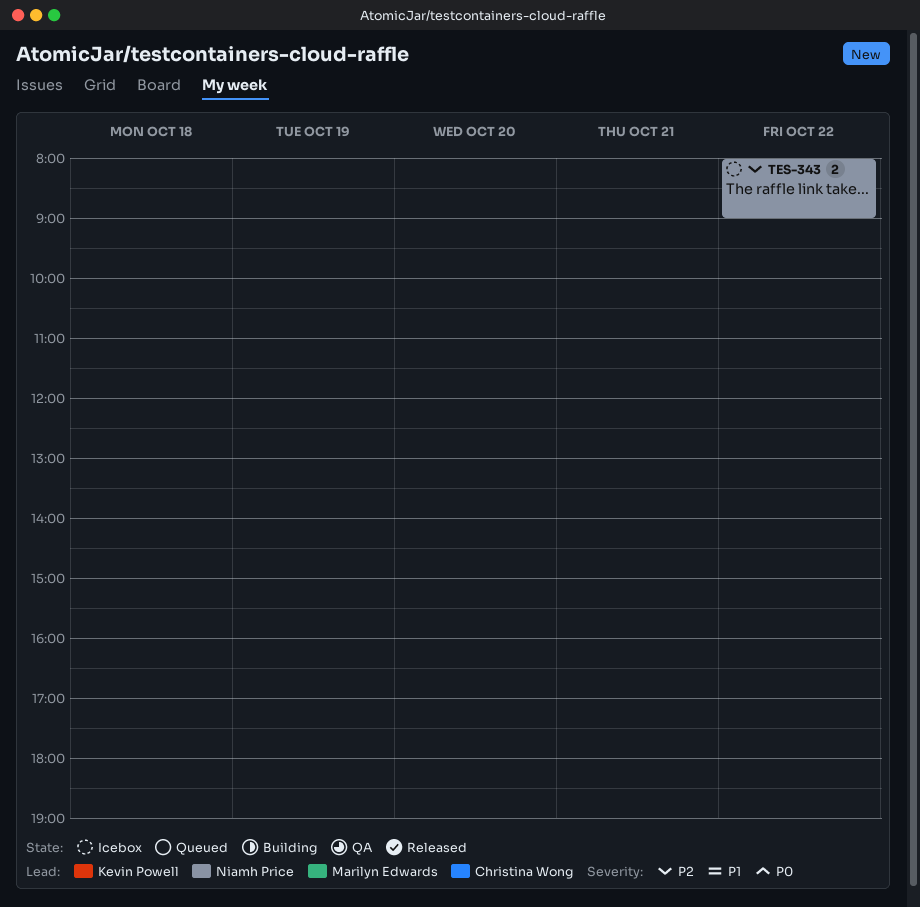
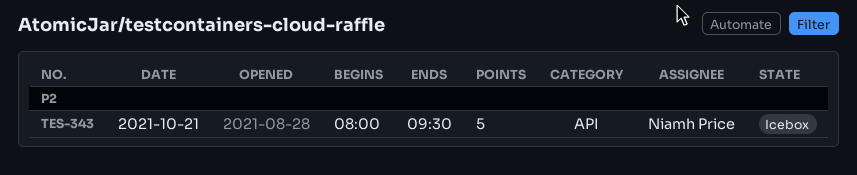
TES-343, estimate: 2 -> 5
TES-343, day: Oct 22 -> Oct 21
TES-343, ends: 09:00 -> 09:30

